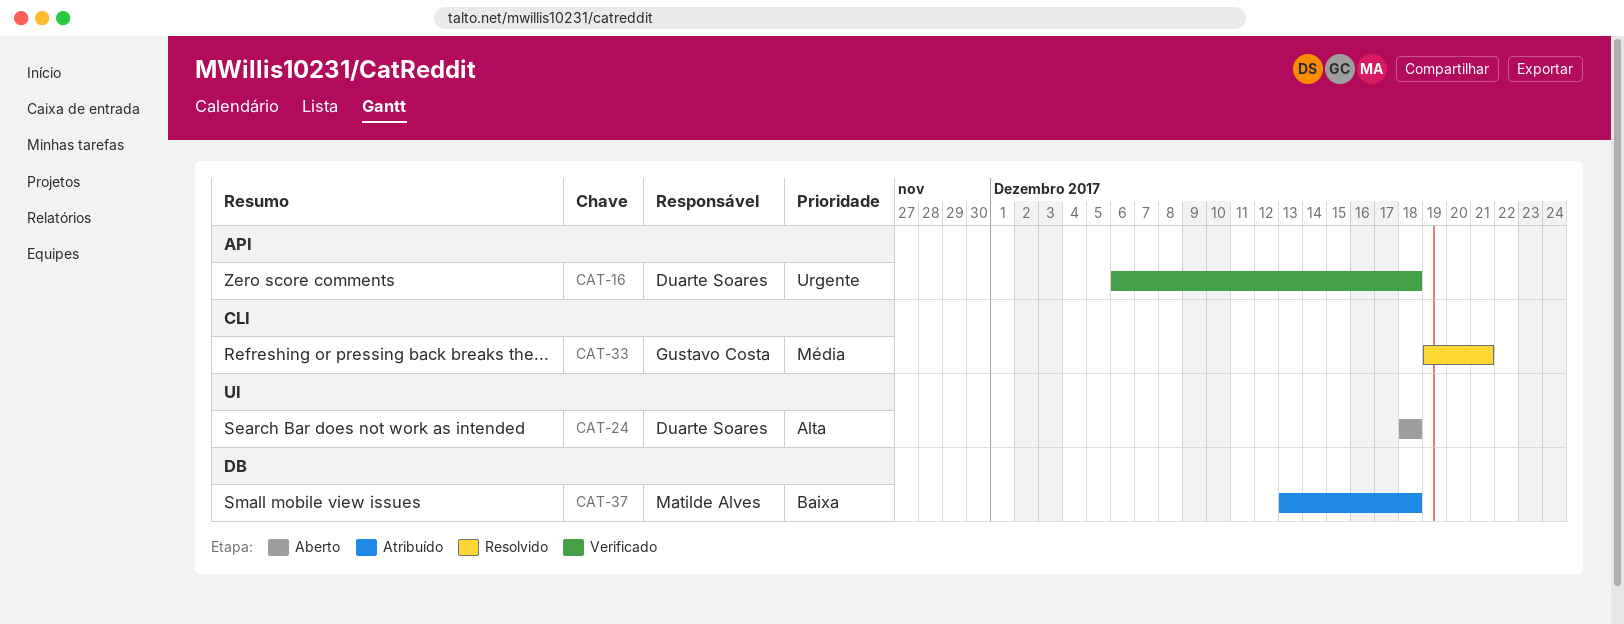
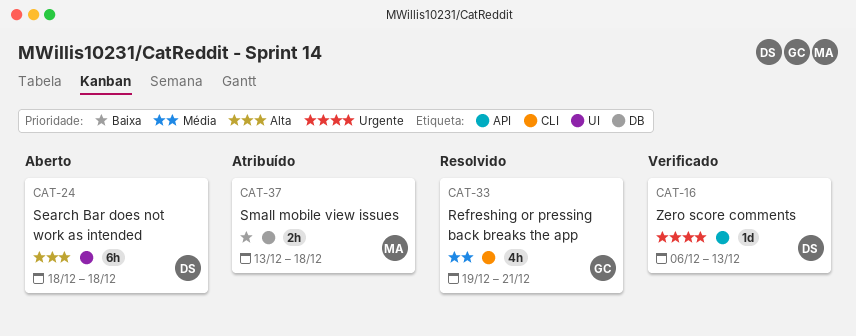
CAT-16, due: Dec 18 -> Dec 13

